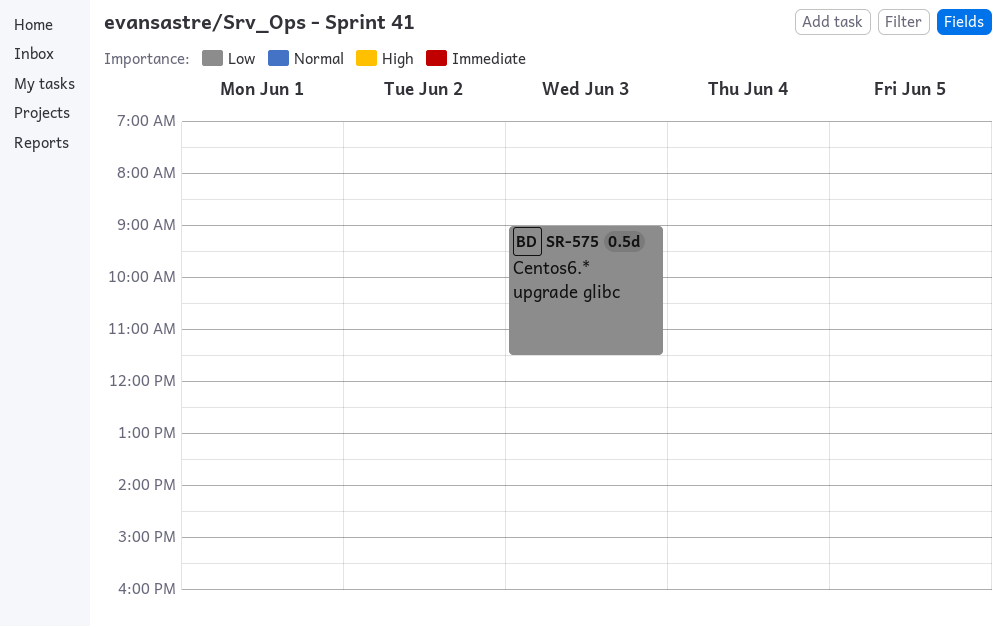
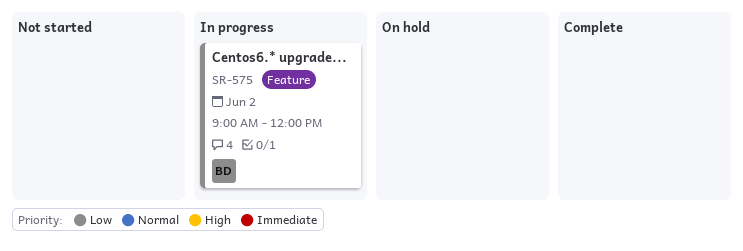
SR-575, day: Jun 3 -> Jun 2
SR-575, ends: 11:30 -> 12:00

